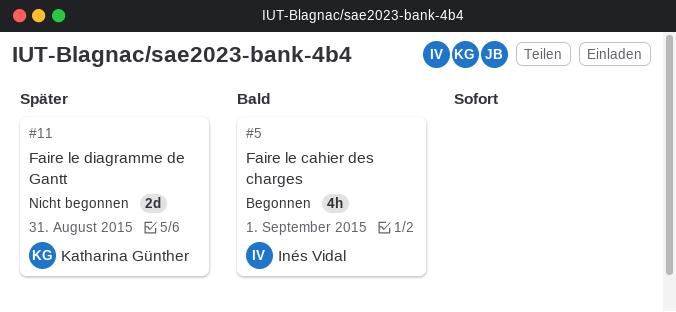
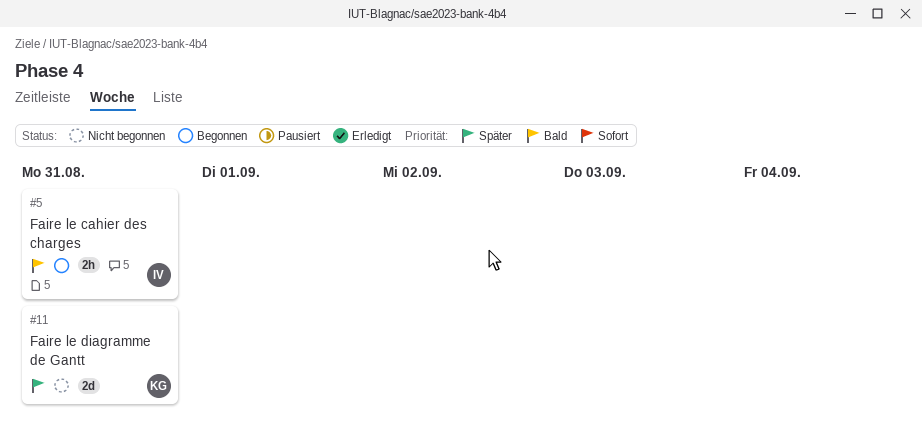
#5, estimate: 4h -> 2h
#5, due: Sep 1 -> Aug 31

